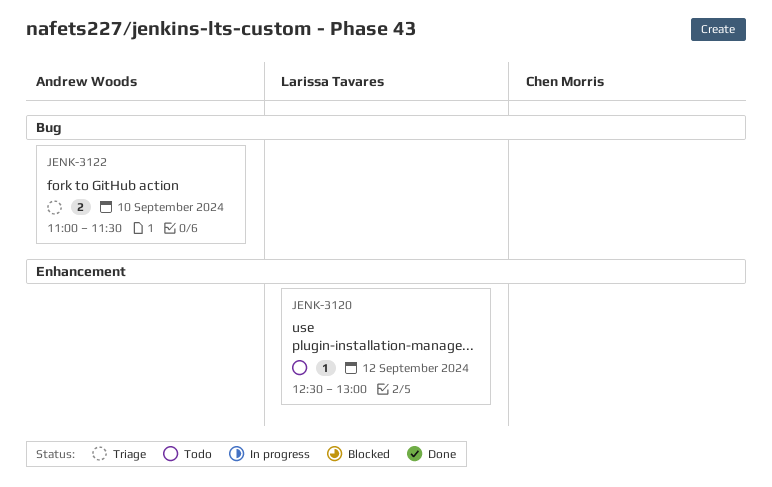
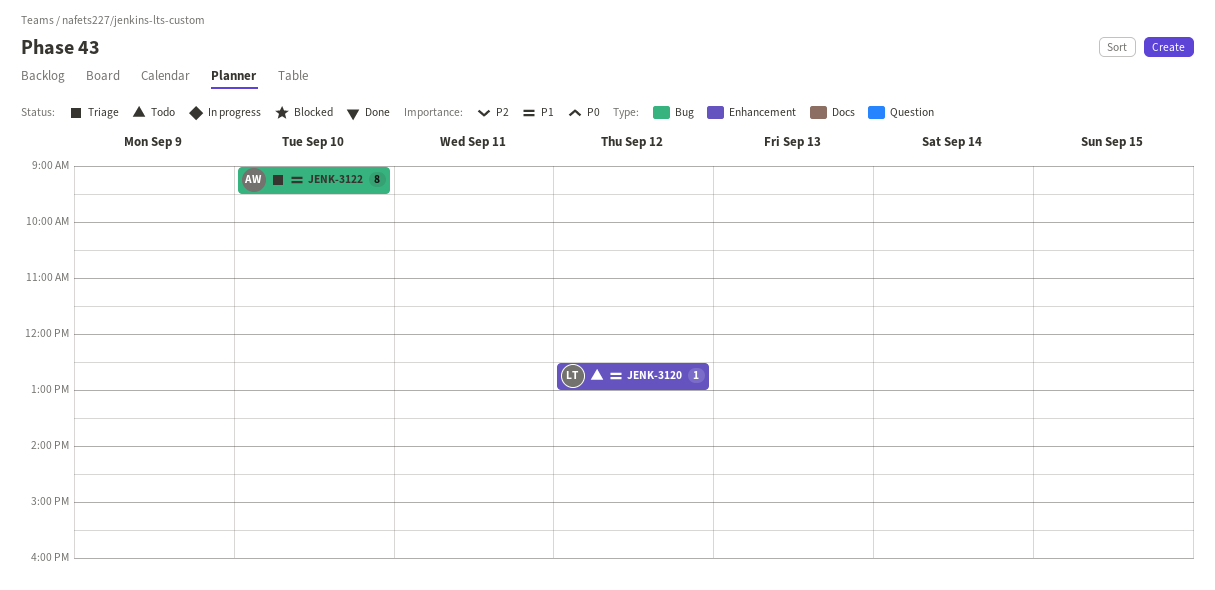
JENK-3122, estimate: 2 -> 8
JENK-3122, begins: 11:00 -> 09:00
JENK-3122, ends: 11:30 -> 09:30

